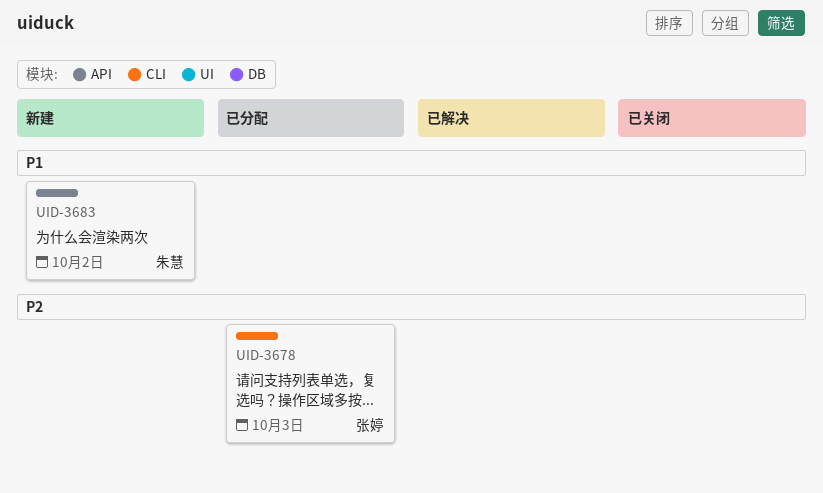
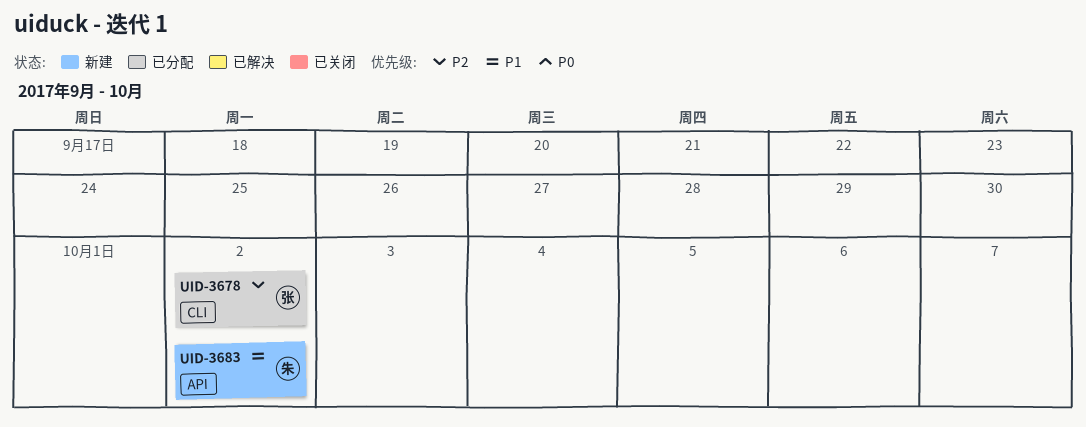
UID-3678, due: Oct 3 -> Oct 2

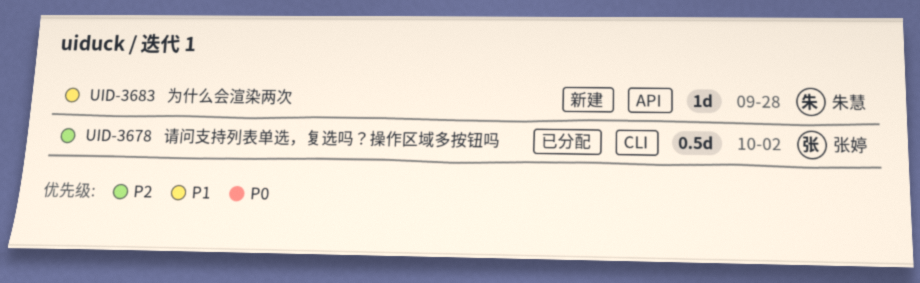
UID-3683, due: Oct 2 -> Sep 28

